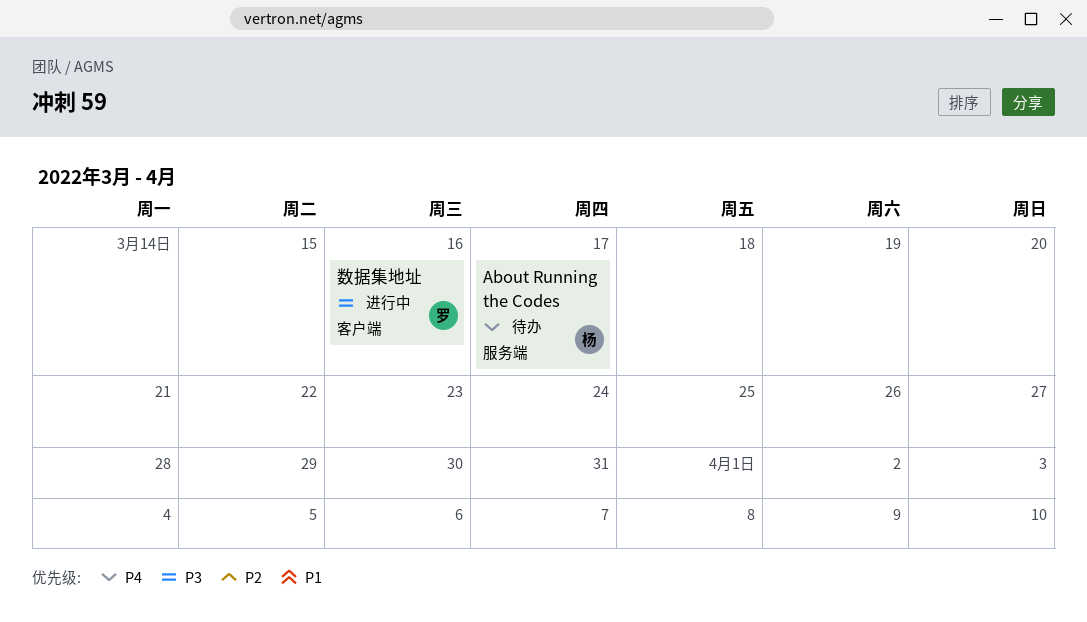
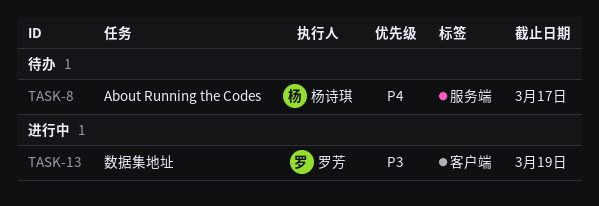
数据集地址, due: Mar 16 -> Mar 19

